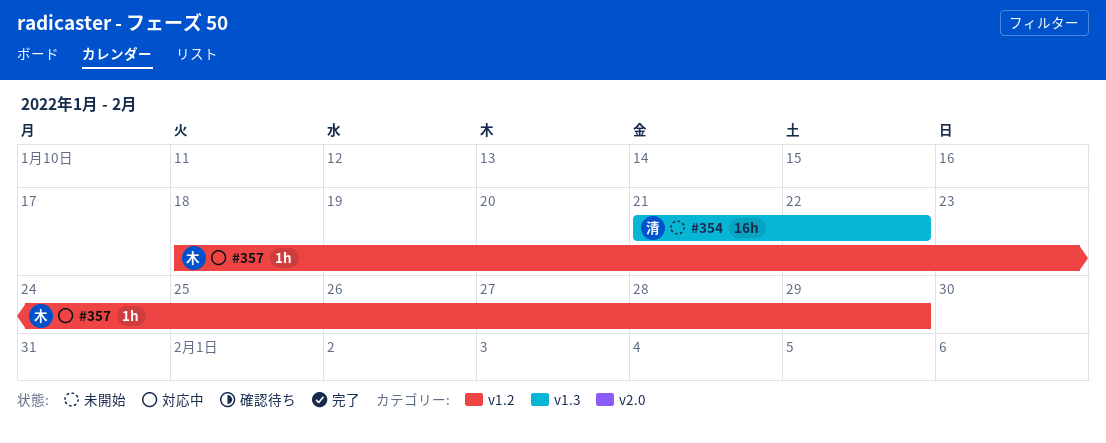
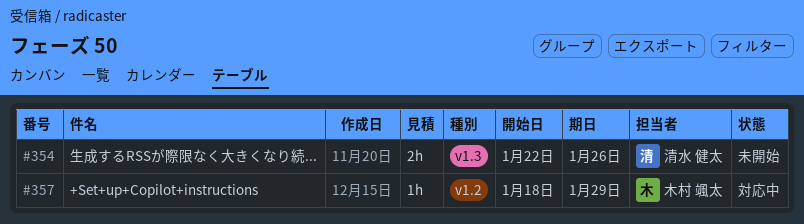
#354, estimate: 16h -> 2h
#354, start: Jan 21 -> Jan 22
#354, due: Jan 22 -> Jan 26

